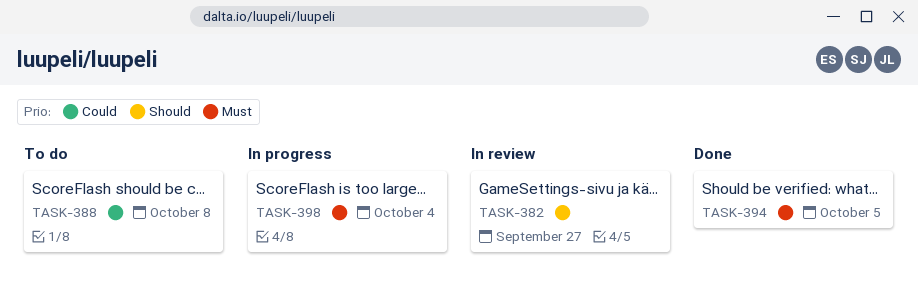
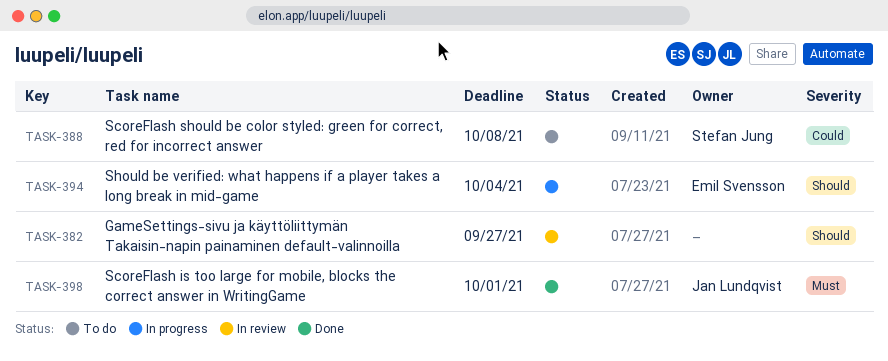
TASK-394, status: Done -> In progress
TASK-394, priority: Must -> Should
TASK-394, due: Oct 5 -> Oct 4
TASK-398, status: In progress -> Done
TASK-398, due: Oct 4 -> Oct 1

